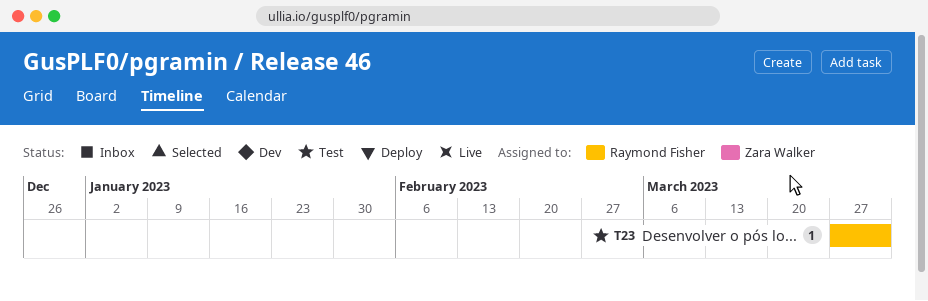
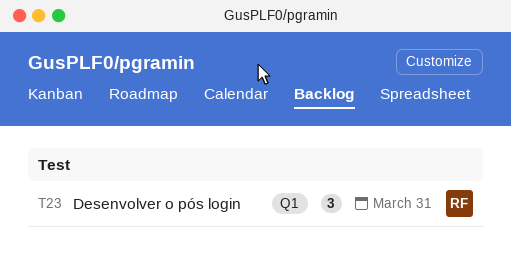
T23, estimate: 1 -> 3

